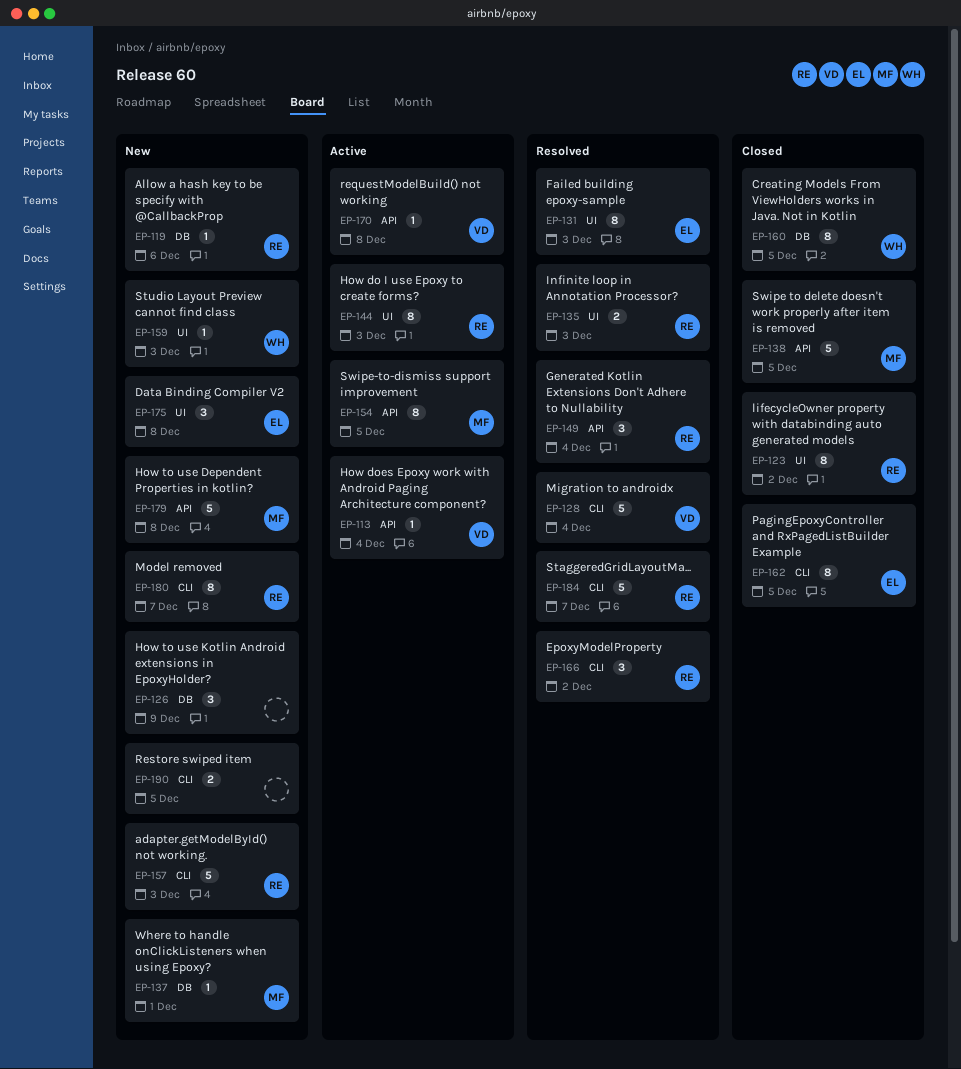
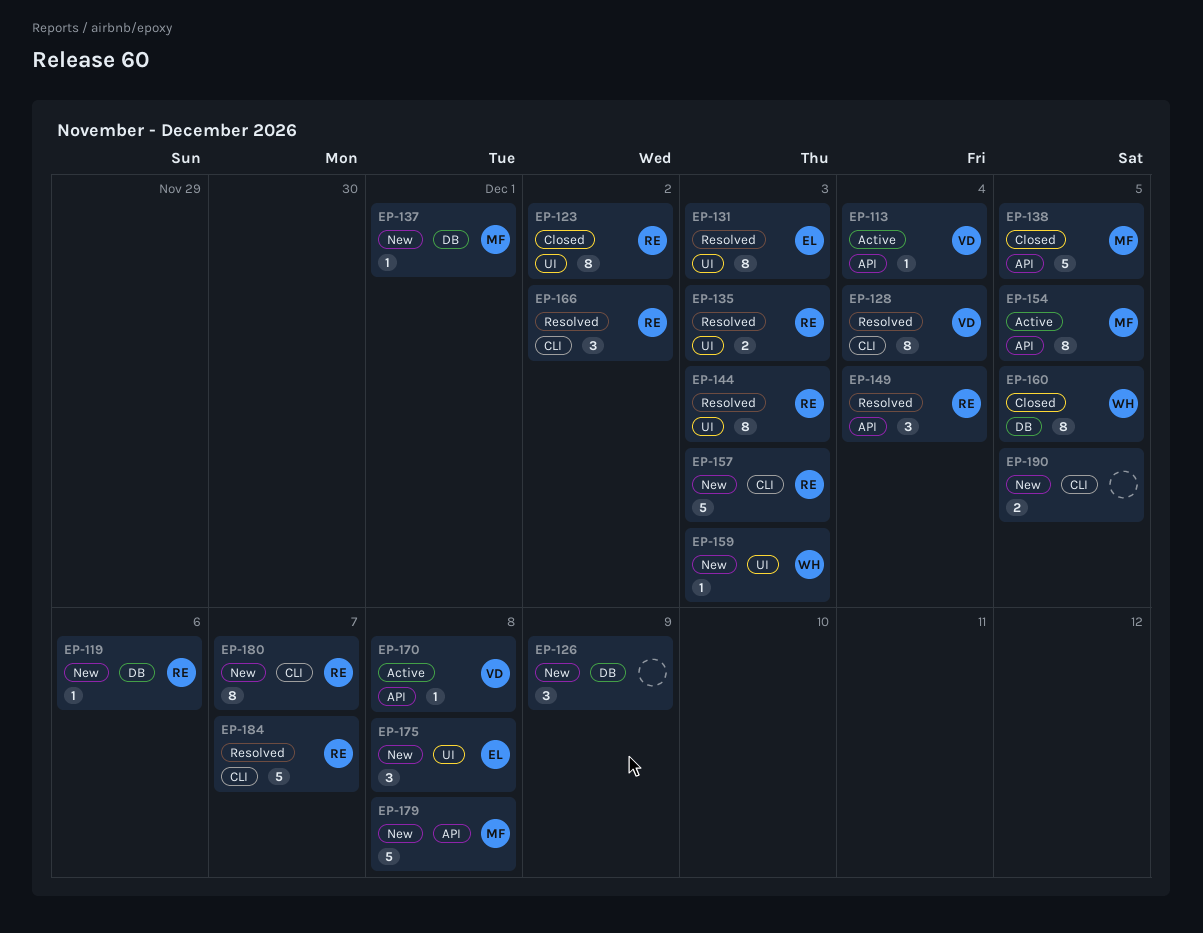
EP-128, estimate: 5 -> 8
EP-144, status: Active -> Resolved
EP-162: present -> none

